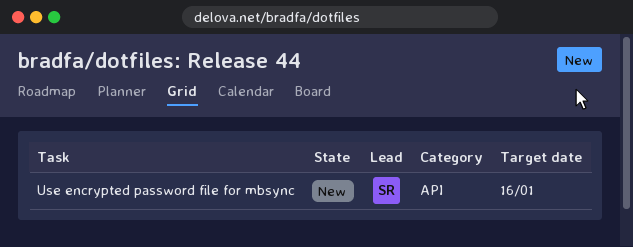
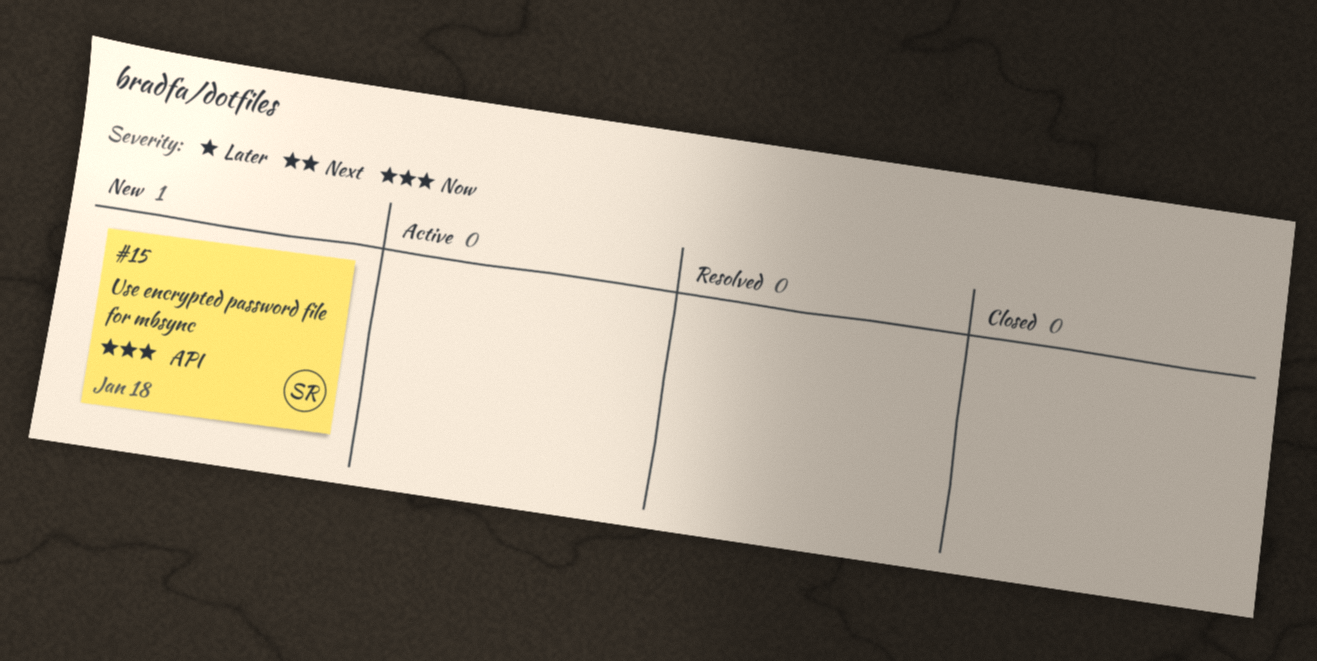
Use encrypted password file for mbsync, due: Jan 16 -> Jan 18

